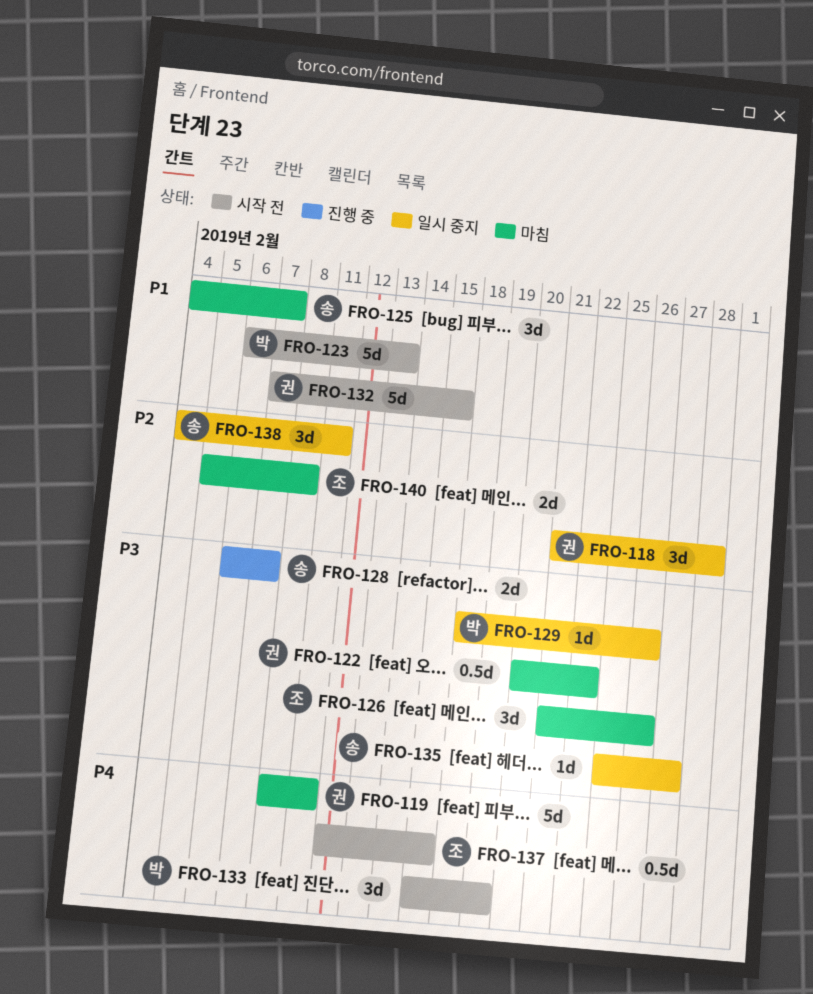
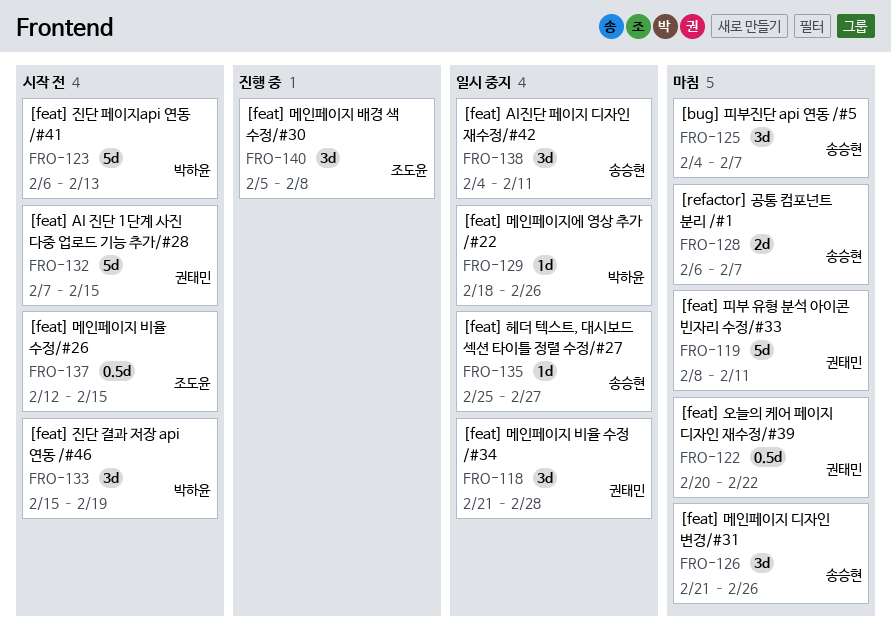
FRO-126, owner: 조도윤 -> 송승현
FRO-128, status: 진행 중 -> 마침
FRO-140, status: 마침 -> 진행 중
FRO-140, estimate: 2d -> 3d

